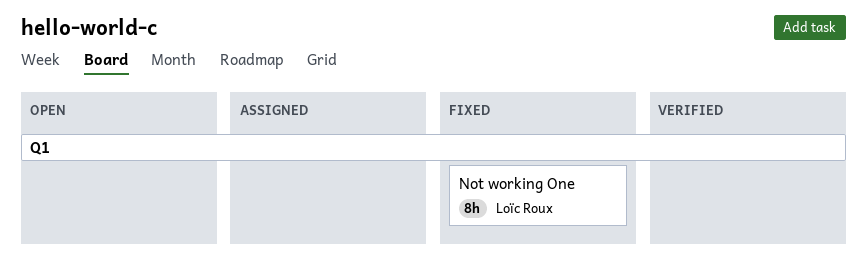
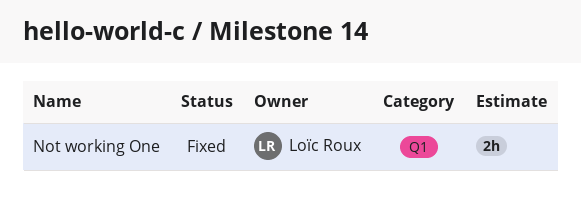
Not working One, estimate: 8h -> 2h

